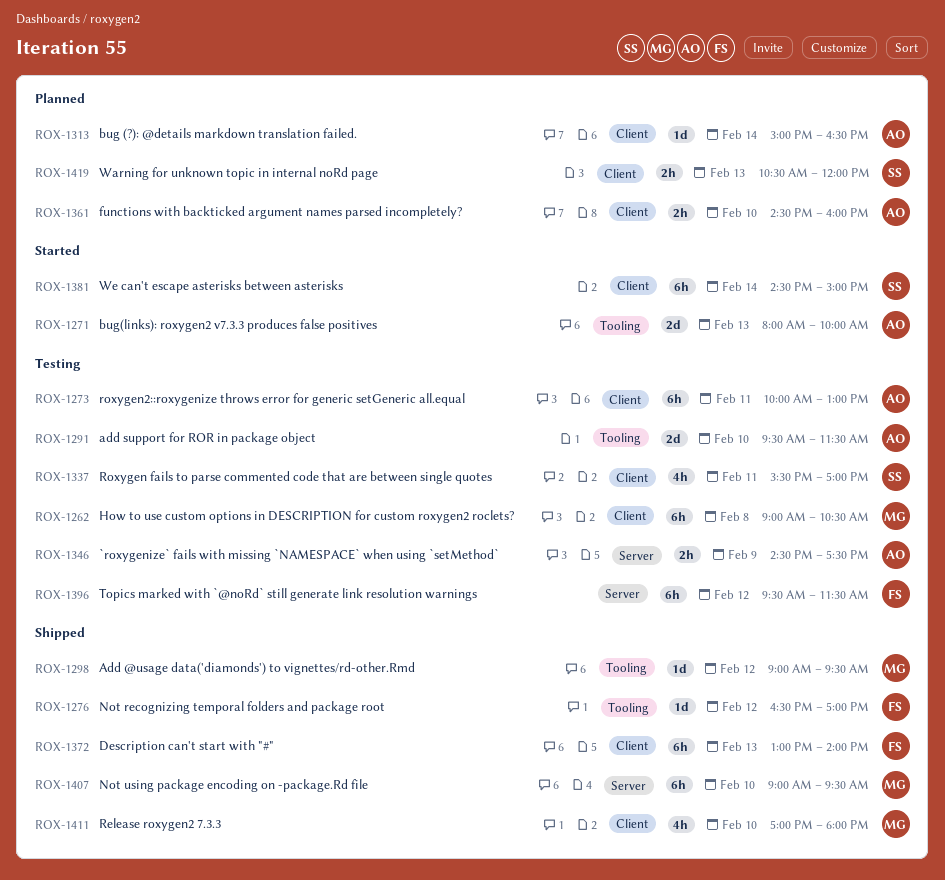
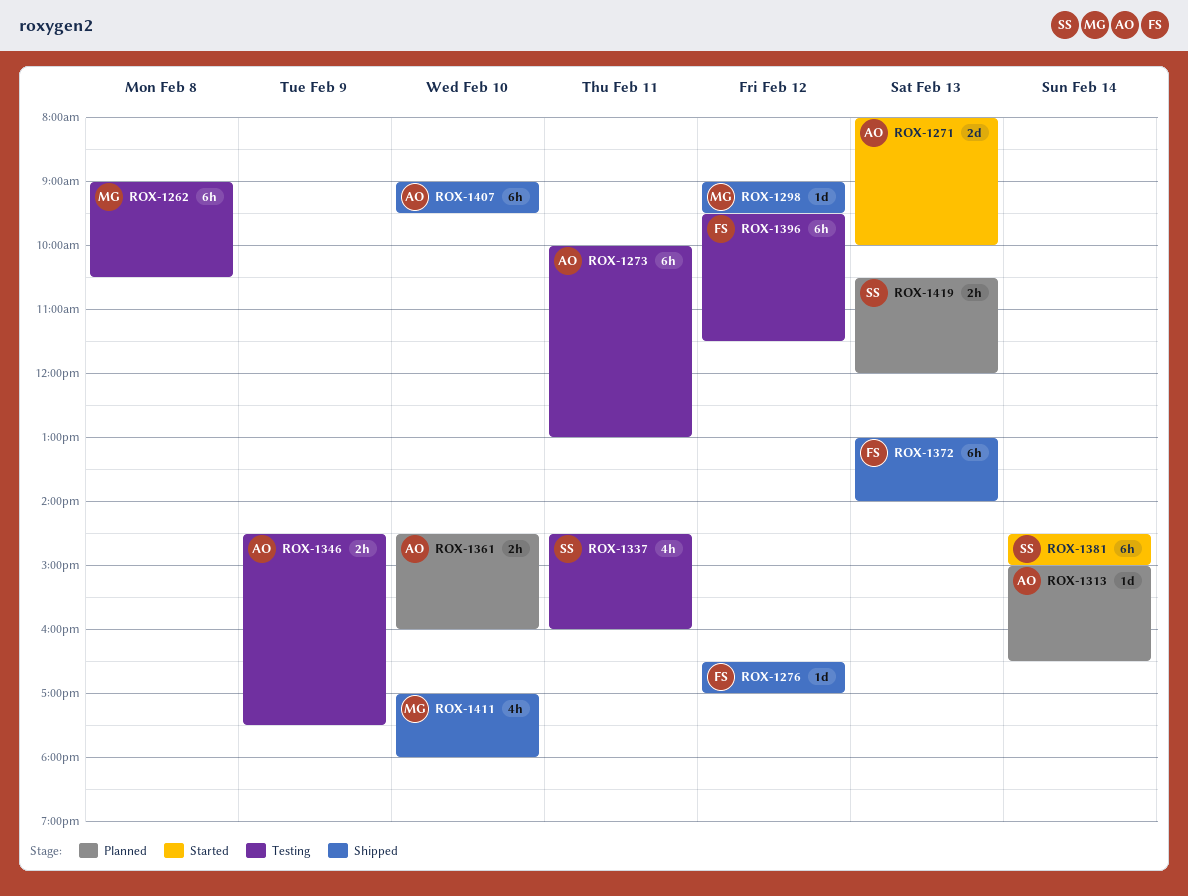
ROX-1291: present -> none
ROX-1337, begins: 15:30 -> 14:30
ROX-1337, ends: 17:00 -> 16:00
ROX-1407, owner: MG -> AO

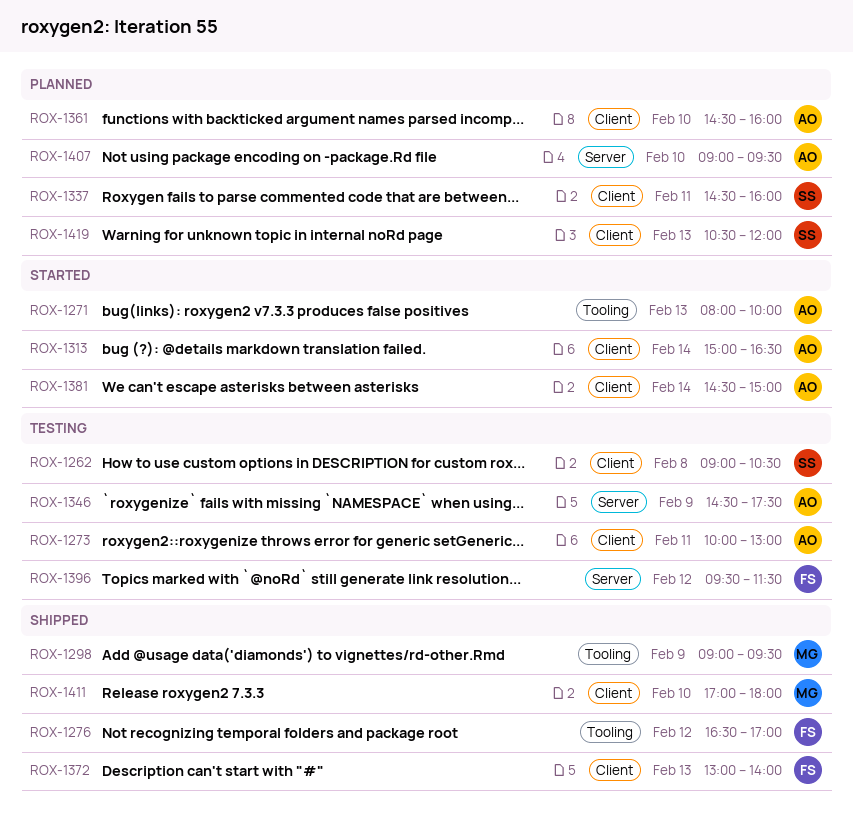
ROX-1262, owner: MG -> SS
ROX-1298, day: Feb 12 -> Feb 9
ROX-1313, status: Planned -> Started
ROX-1337, status: Testing -> Planned
ROX-1381, owner: SS -> AO
ROX-1407, status: Shipped -> Planned

